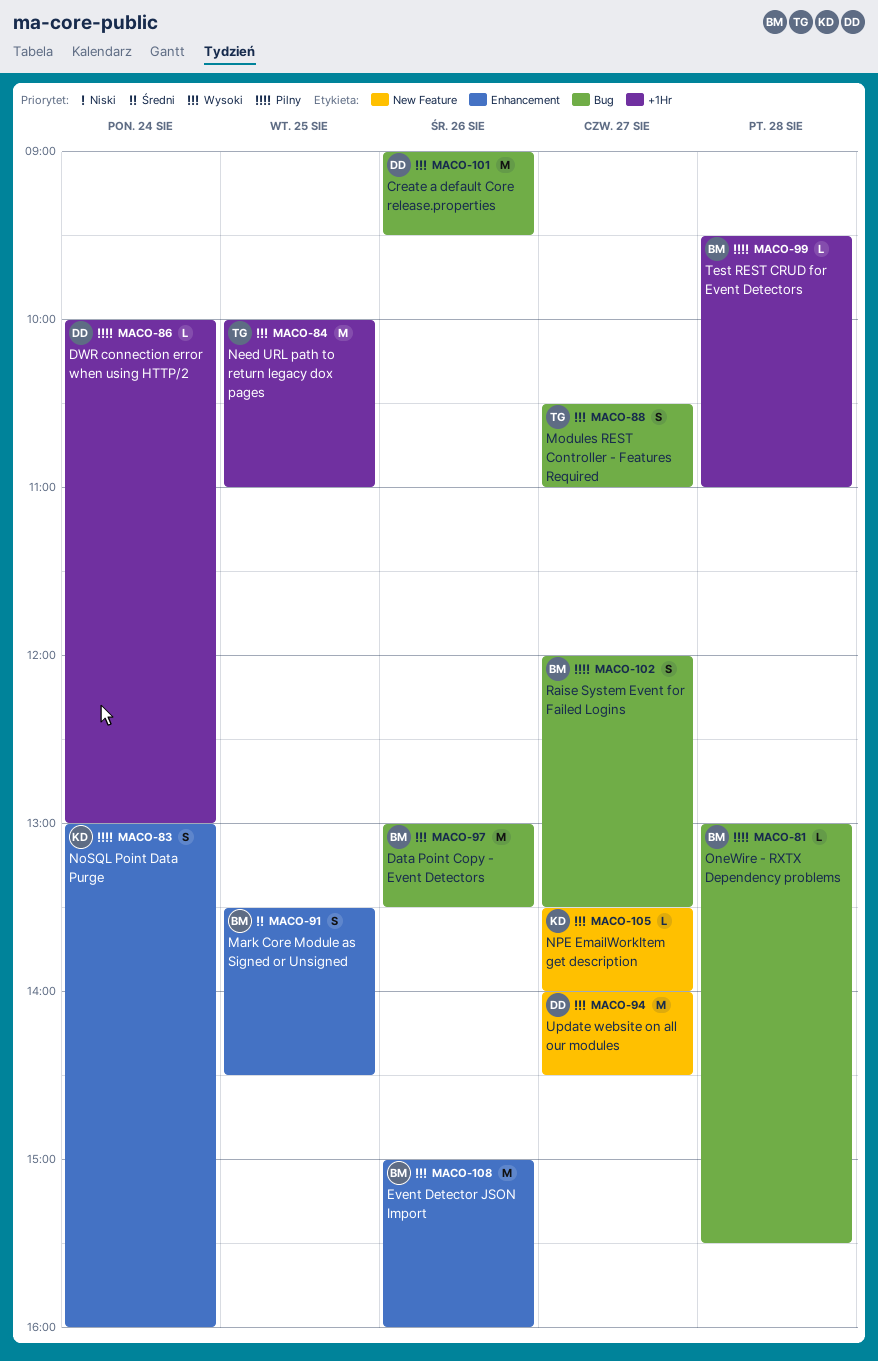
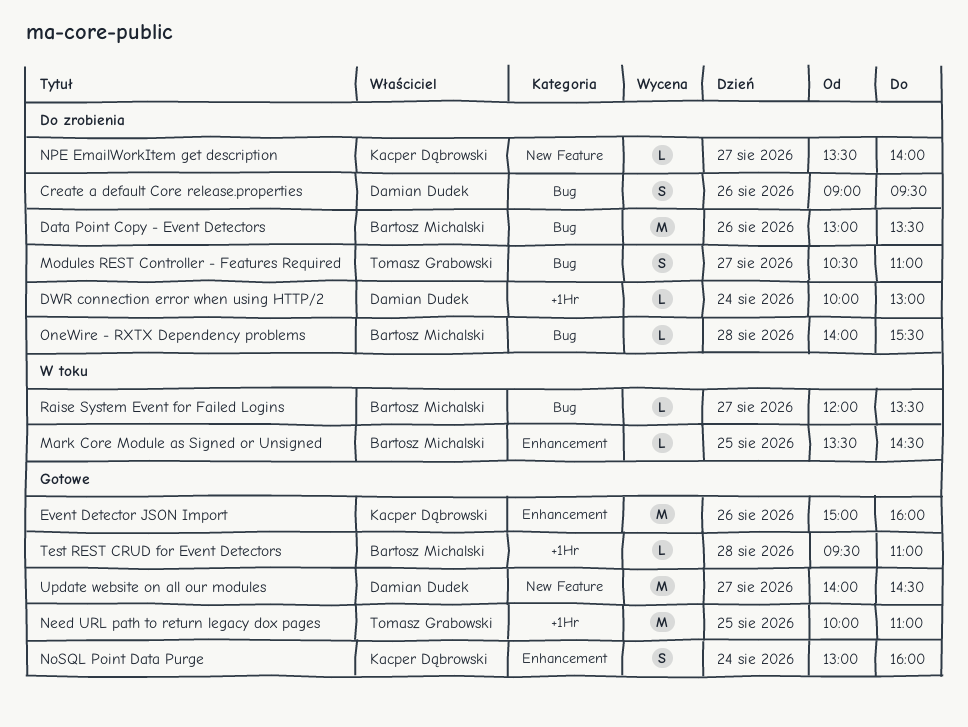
Create a default Core release.properties, estimate: M -> S
Event Detector JSON Import, owner: Bartosz Michalski -> Kacper Dąbrowski
Mark Core Module as Signed or Unsigned, estimate: S -> L
OneWire - RXTX Dependency problems, begins: 13:00 -> 14:00
Raise System Event for Failed Logins, estimate: S -> L

